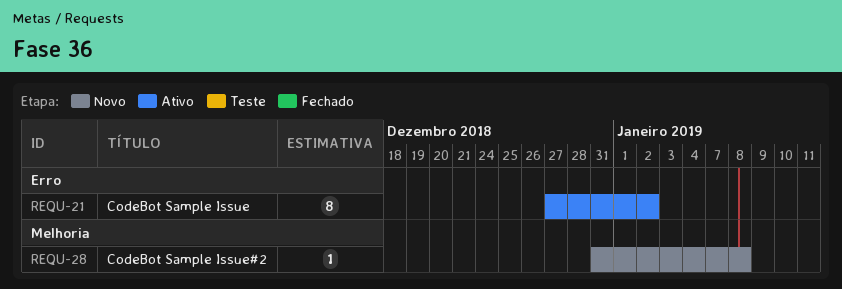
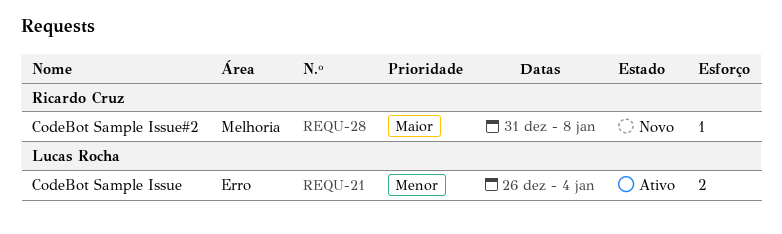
REQU-21, estimate: 8 -> 2
REQU-21, start: Dec 27 -> Dec 26
REQU-21, due: Jan 2 -> Jan 4

